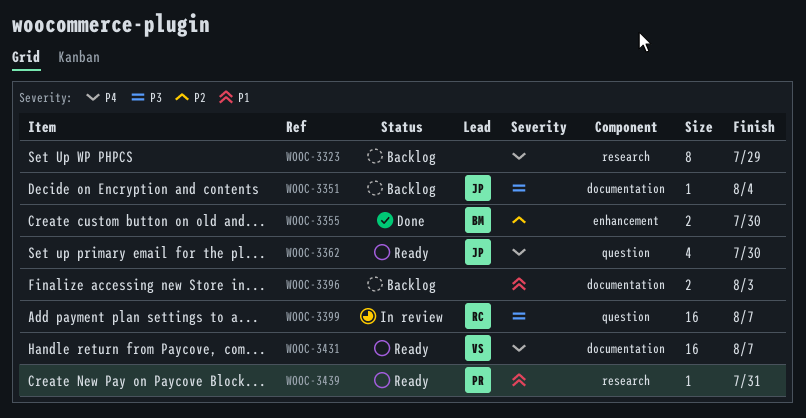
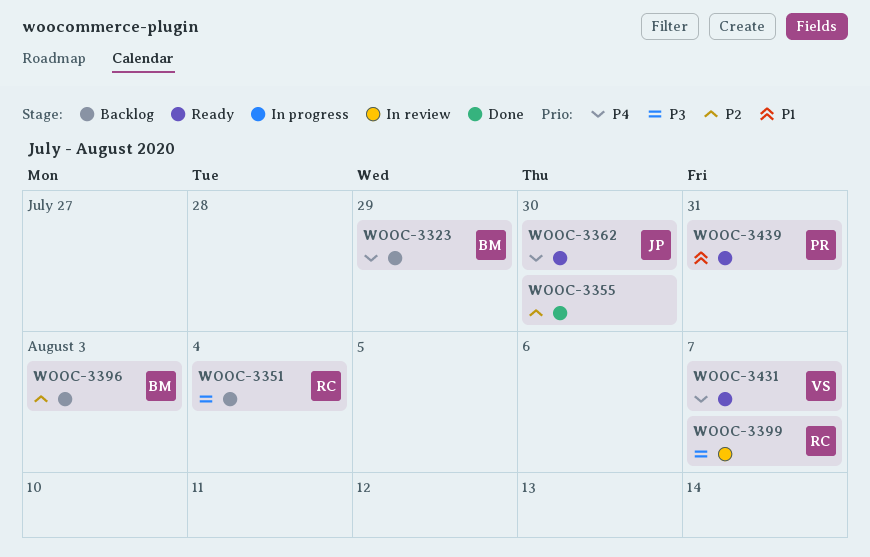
WOOC-3323, owner: none -> BM
WOOC-3351, owner: JP -> RC
WOOC-3355, owner: BM -> none
WOOC-3396, owner: none -> BM
WOOC-3396, priority: P1 -> P2

